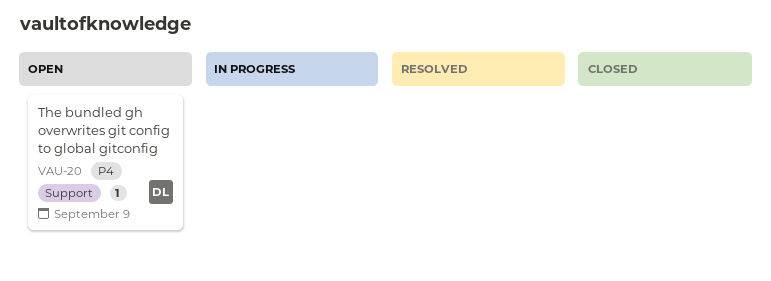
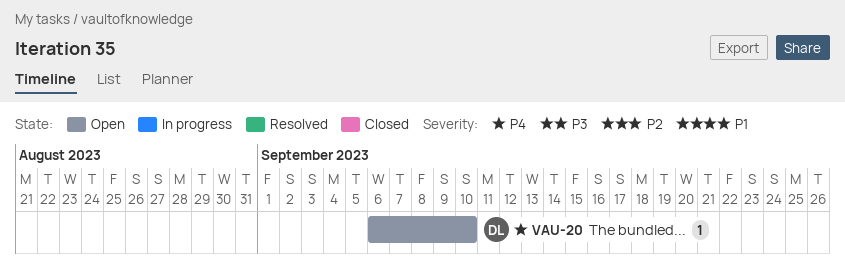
VAU-20, due: Sep 9 -> Sep 10

